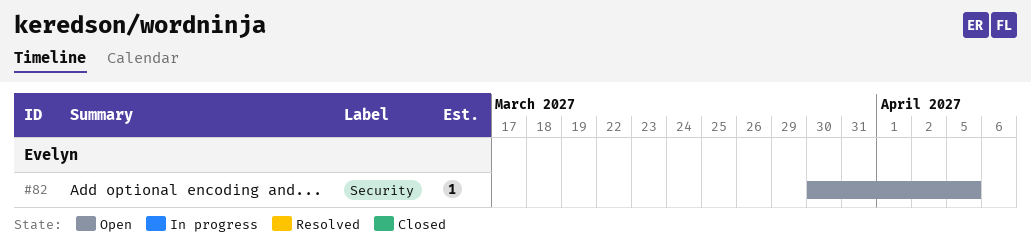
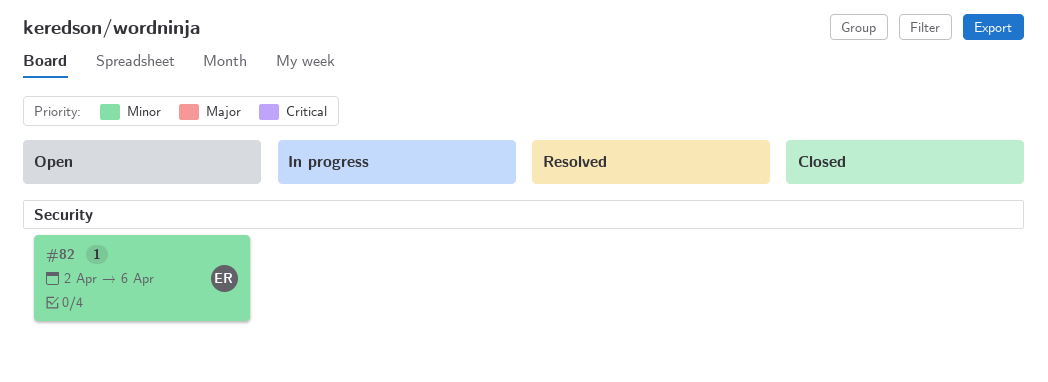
#82, start: Mar 30 -> Apr 2
#82, due: Apr 5 -> Apr 6

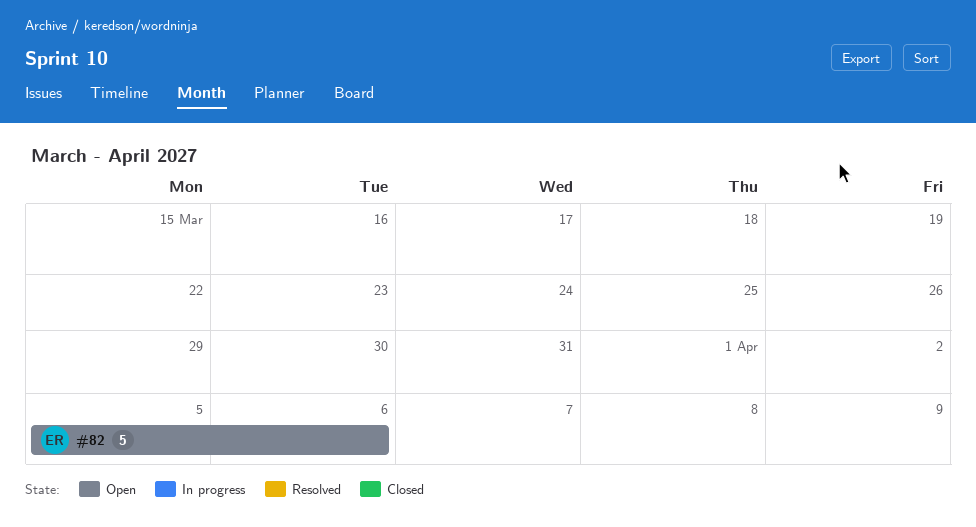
#82, estimate: 1 -> 5
#82, start: Apr 2 -> Apr 5

